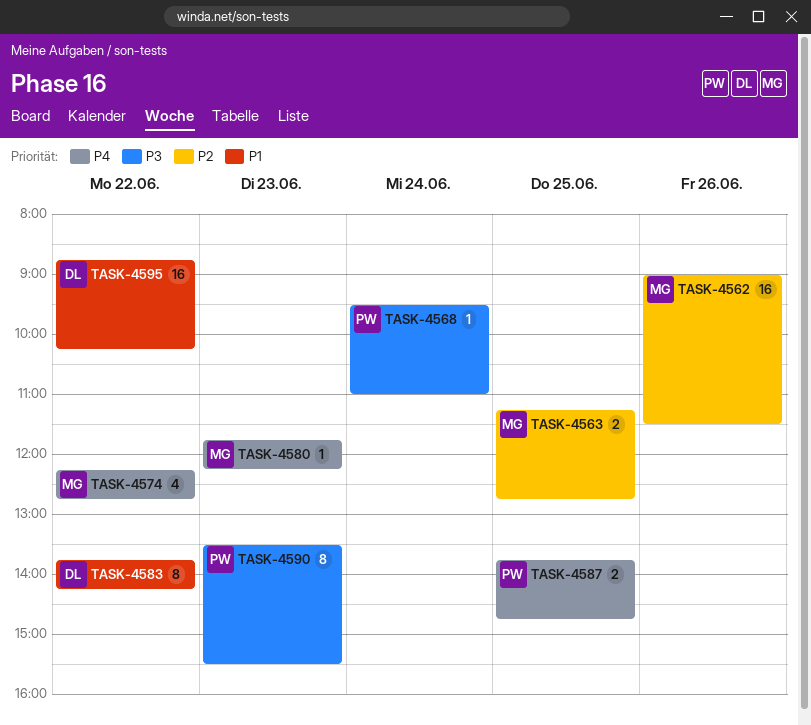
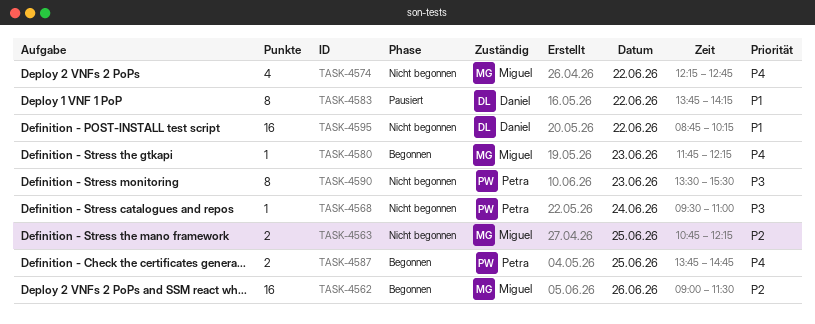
TASK-4563, begins: 11:15 -> 10:45
TASK-4563, ends: 12:45 -> 12:15

